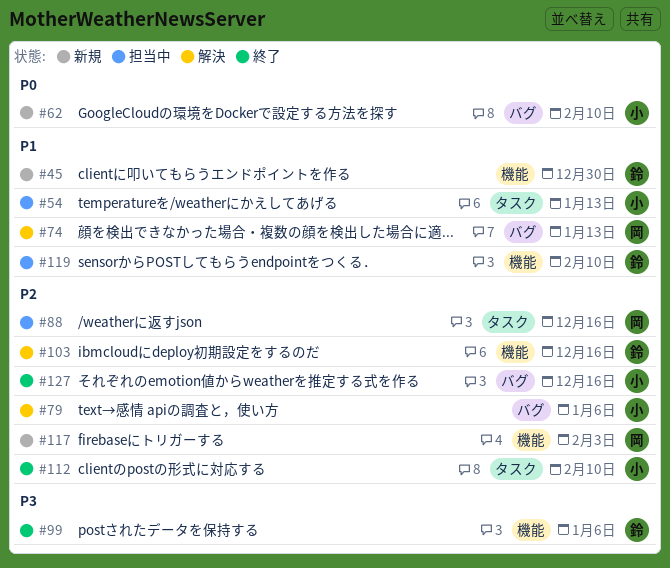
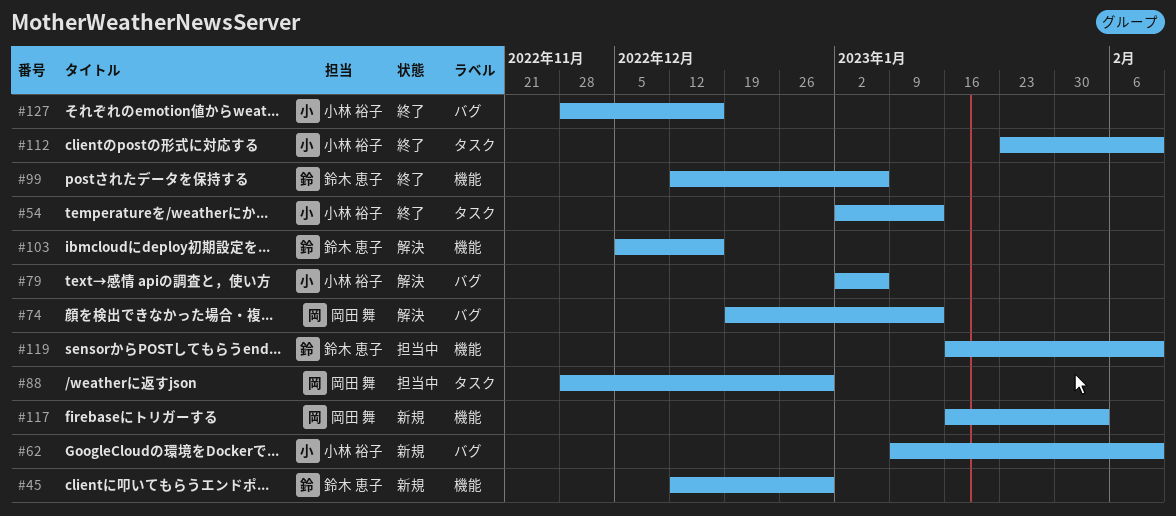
#54, status: 担当中 -> 終了
#88, due: Dec 16 -> Dec 30

